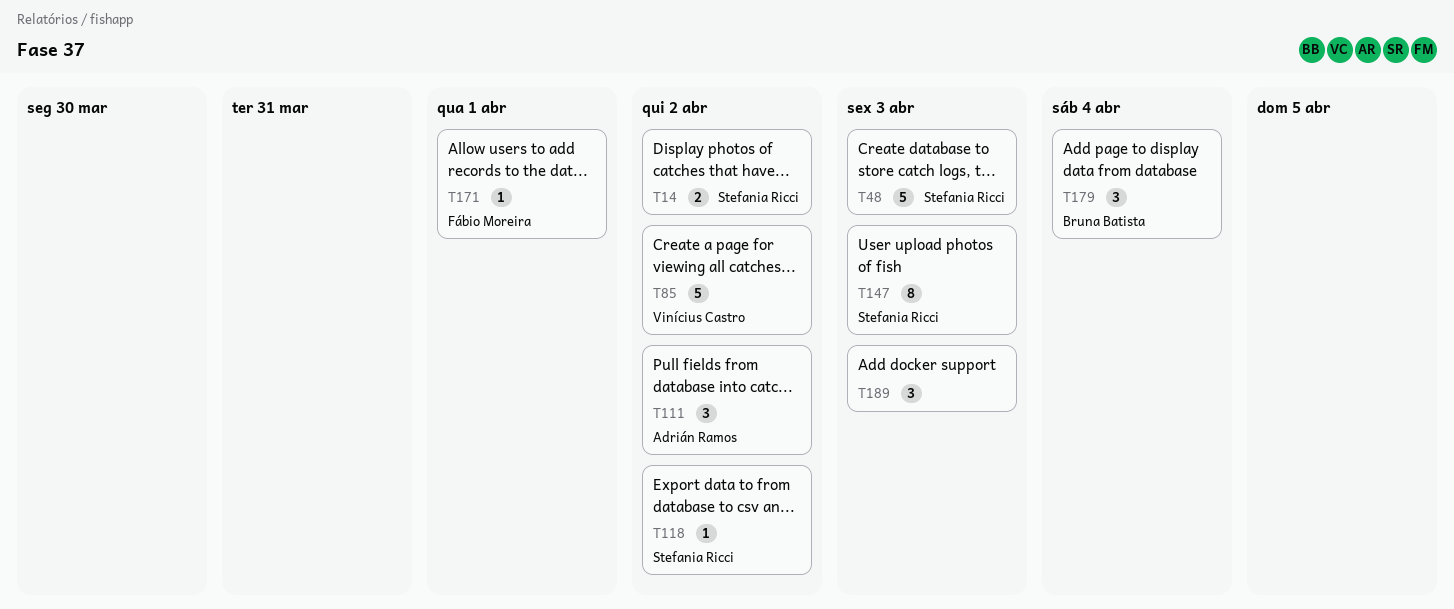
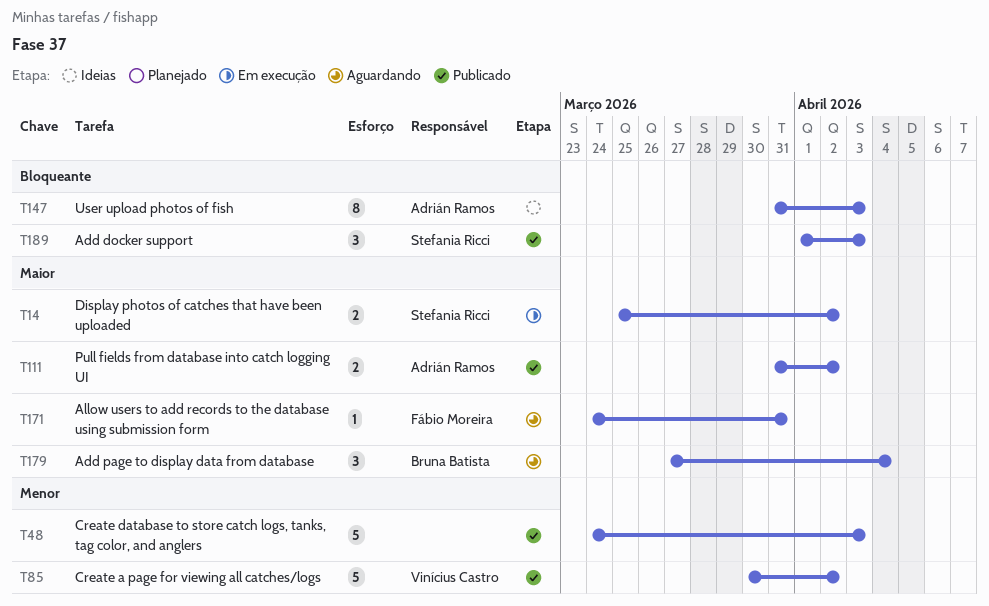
T48, owner: Stefania Ricci -> none
T111, estimate: 3 -> 2
T118: present -> none
T147, owner: Stefania Ricci -> Adrián Ramos
T171, due: Apr 1 -> Mar 31
T189, owner: none -> Stefania Ricci

